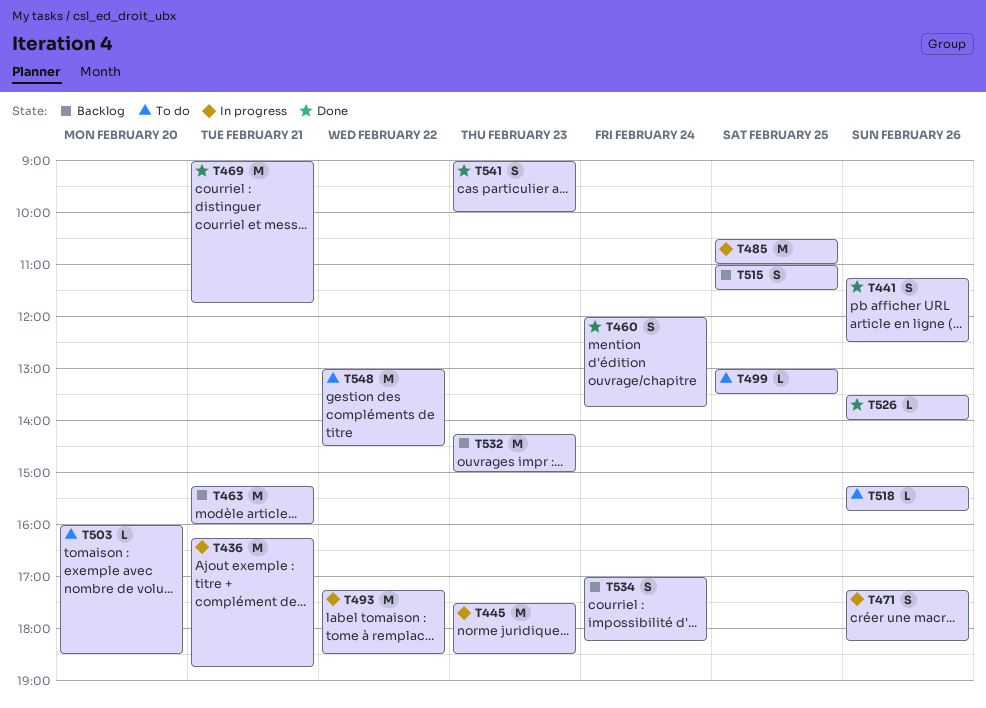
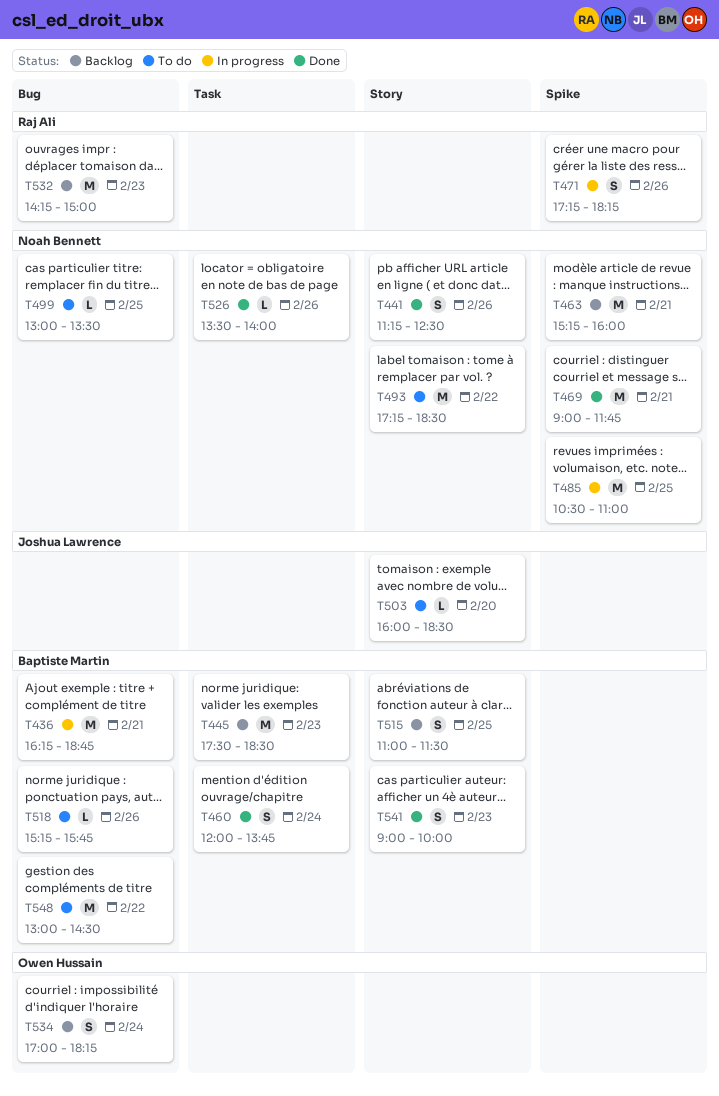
T445, status: In progress -> Backlog
T493, status: In progress -> To do

